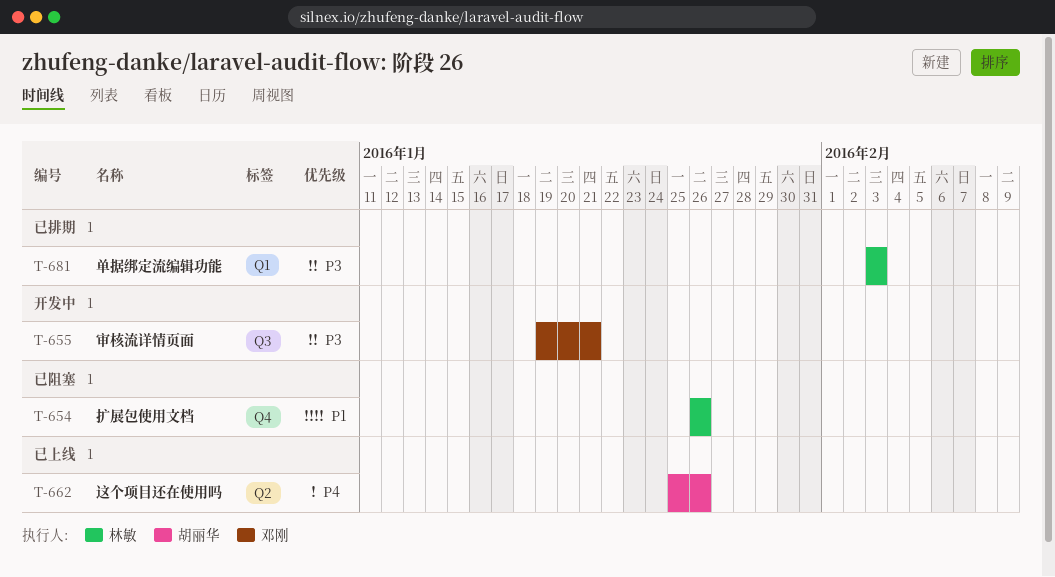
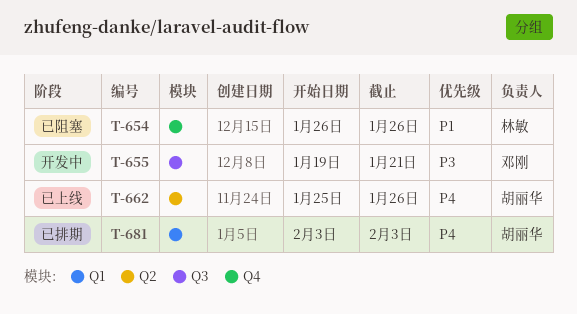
T-681, owner: 林敏 -> 胡丽华
T-681, priority: P3 -> P4

